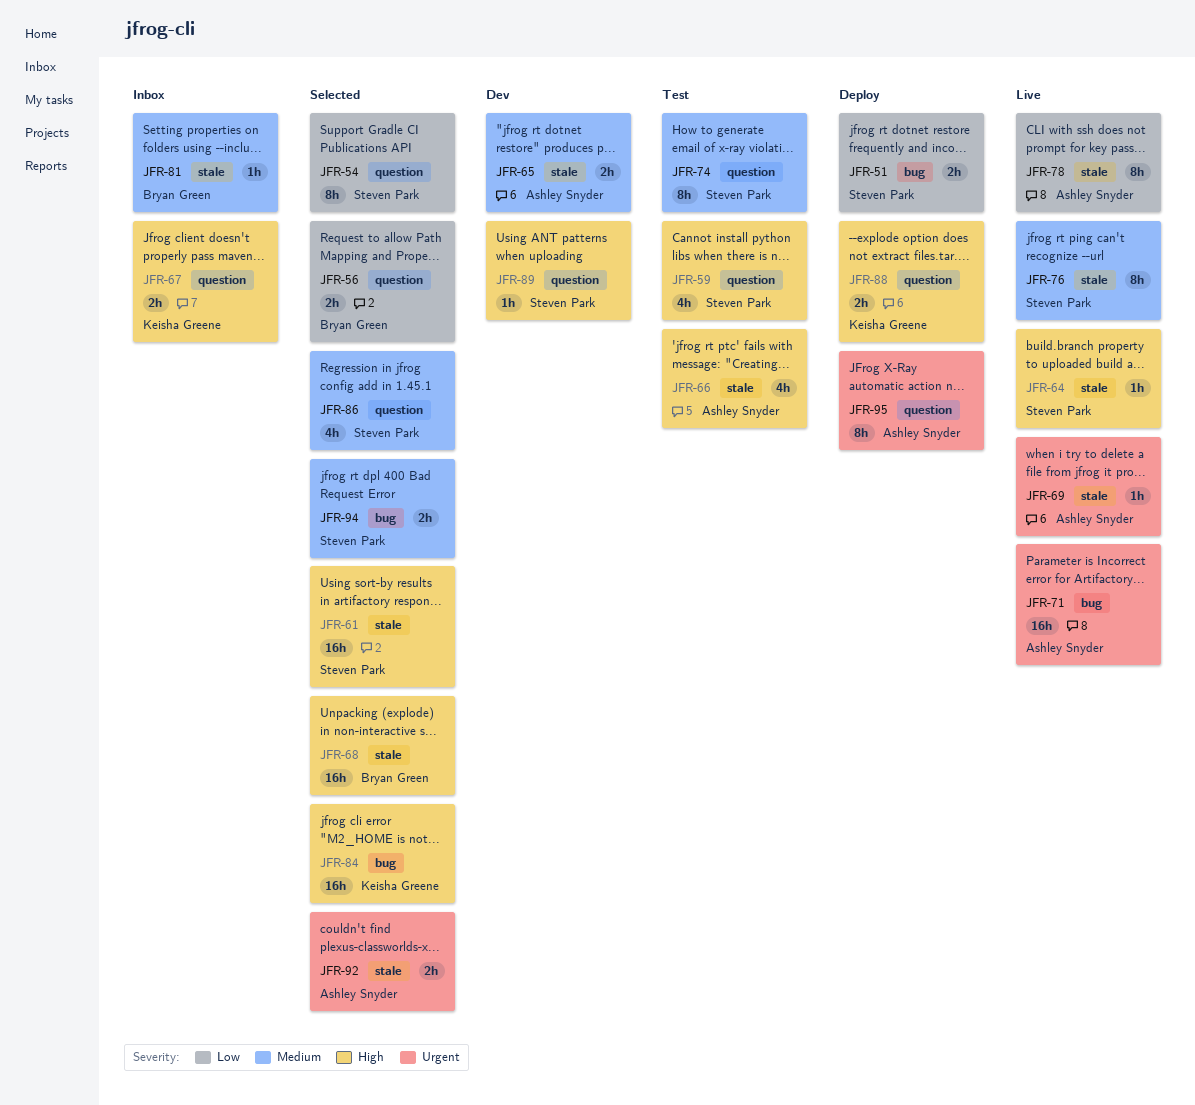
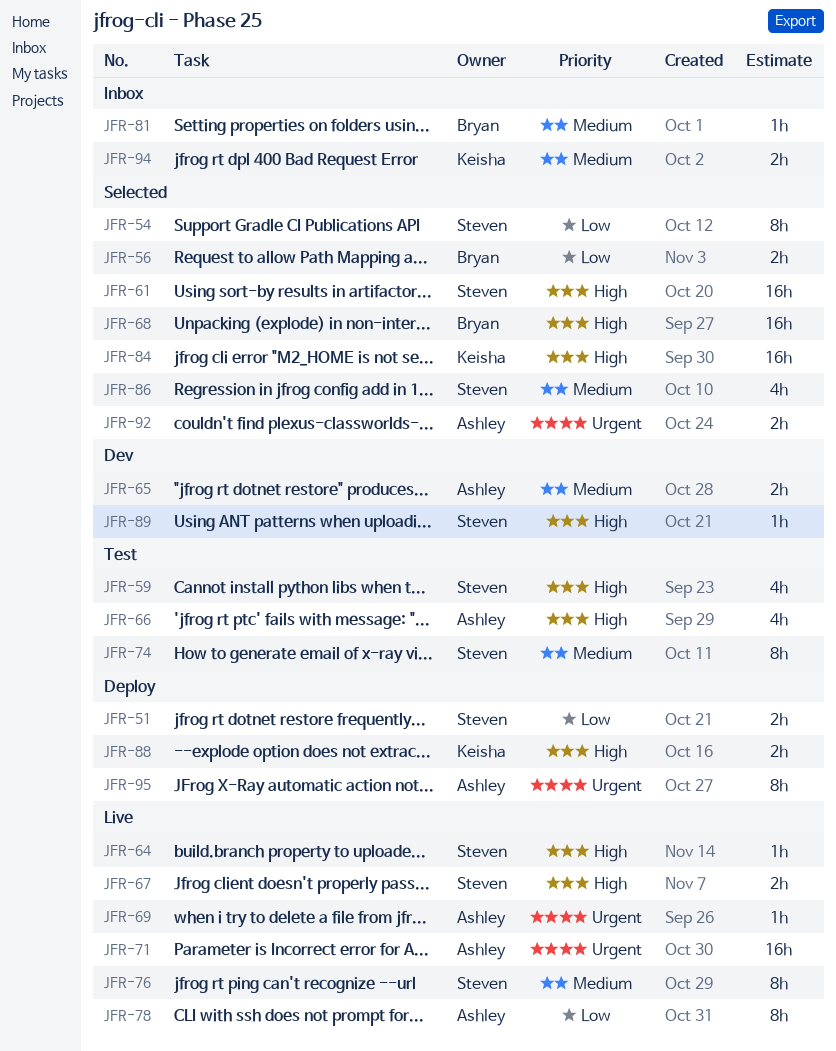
JFR-67, status: Inbox -> Live
JFR-67, owner: Keisha Greene -> Steven Park
JFR-94, status: Selected -> Inbox
JFR-94, owner: Steven Park -> Keisha Greene

